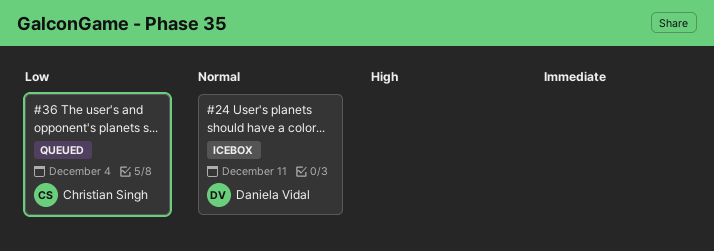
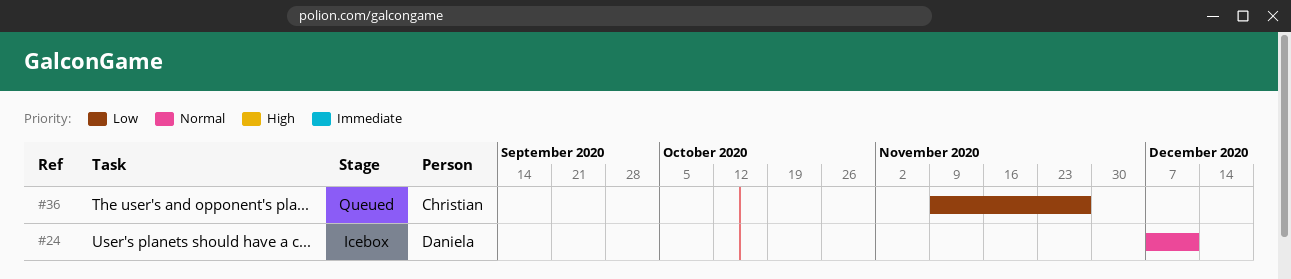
#36, due: Dec 4 -> Nov 27

